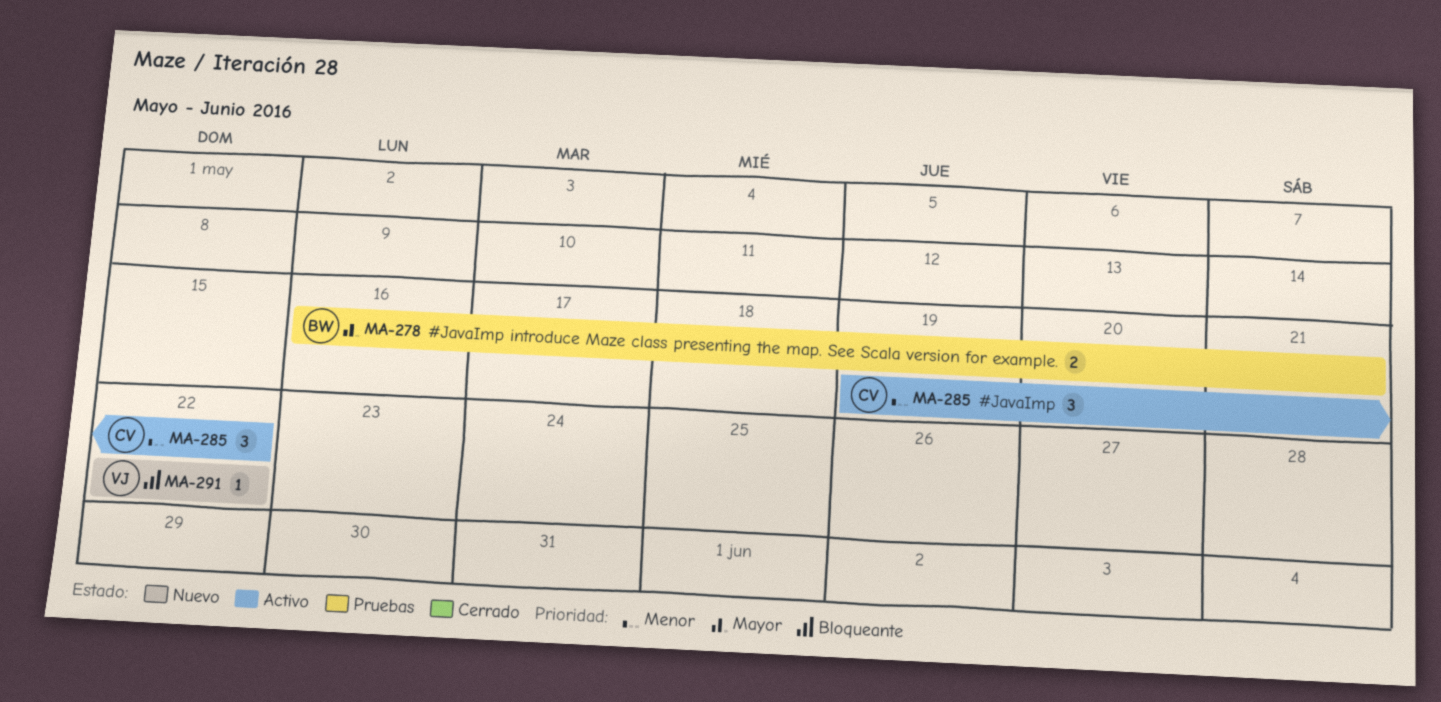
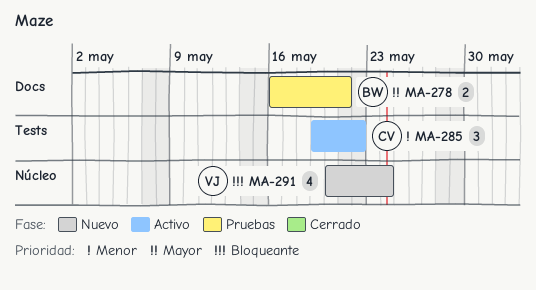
MA-291, estimate: 1 -> 4
MA-291, start: May 22 -> May 20
MA-291, due: May 22 -> May 24

